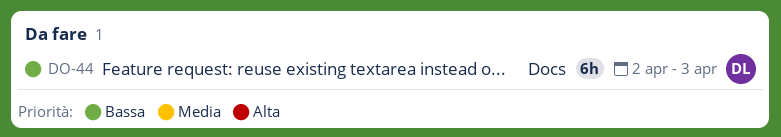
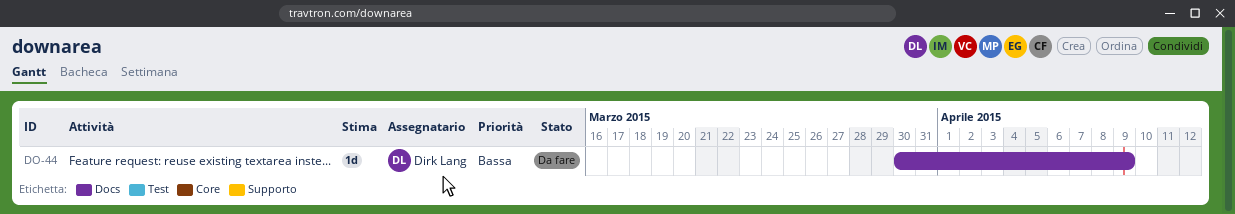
DO-44, estimate: 6h -> 1d
DO-44, start: Apr 2 -> Mar 30
DO-44, due: Apr 3 -> Apr 9

